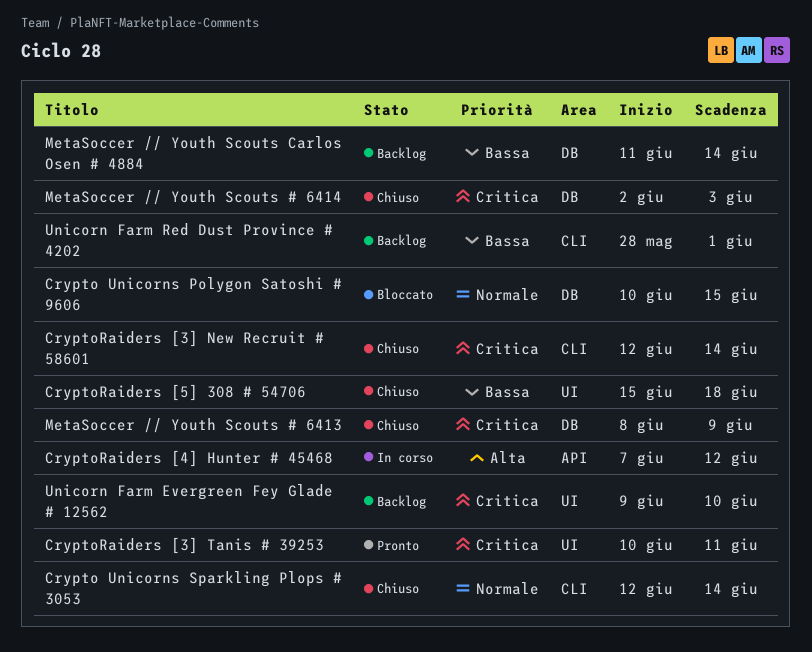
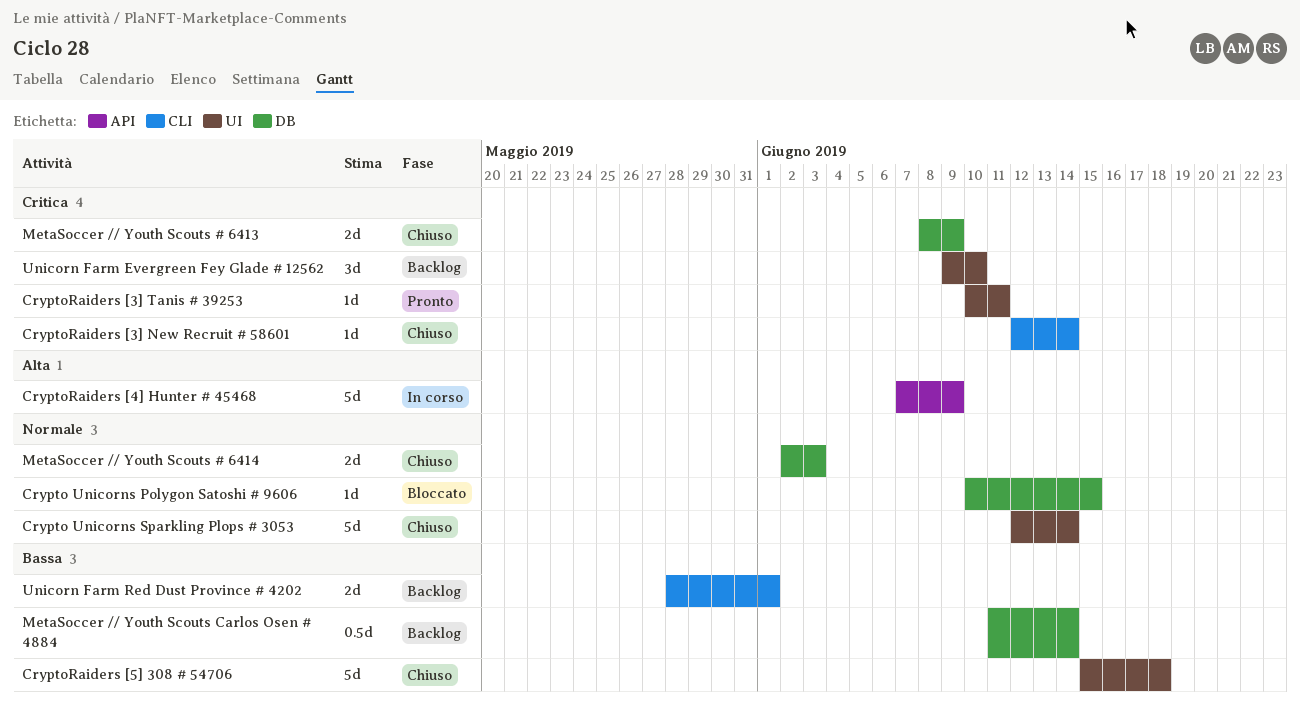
Crypto Unicorns Sparkling Plops # 3053, label: CLI -> UI
CryptoRaiders [4] Hunter # 45468, due: Jun 12 -> Jun 9
MetaSoccer // Youth Scouts # 6414, priority: Critica -> Normale

